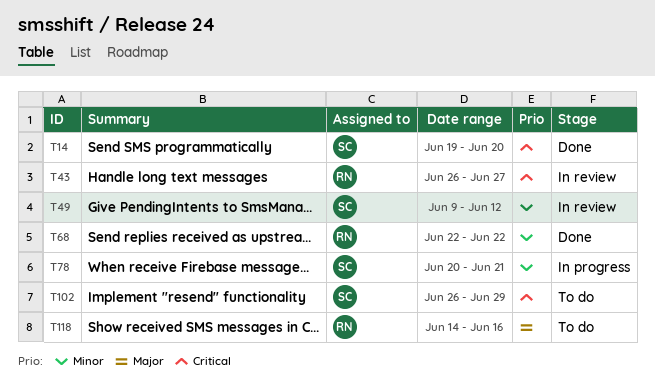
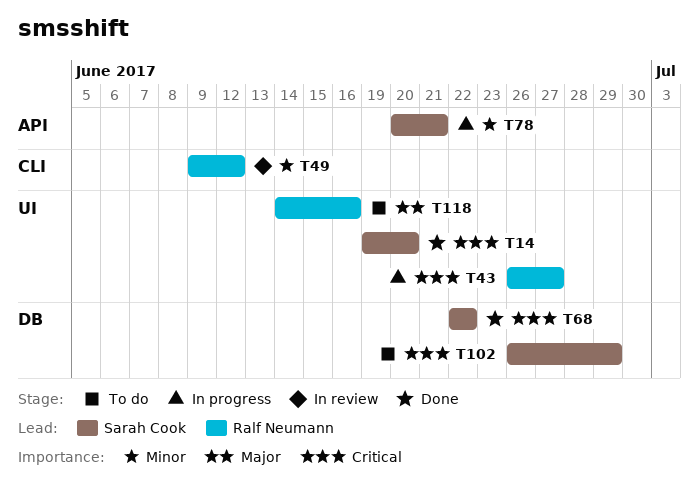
T43, status: In review -> In progress
T49, owner: Sarah Cook -> Ralf Neumann
T68, owner: Ralf Neumann -> Sarah Cook
T68, priority: Minor -> Critical

